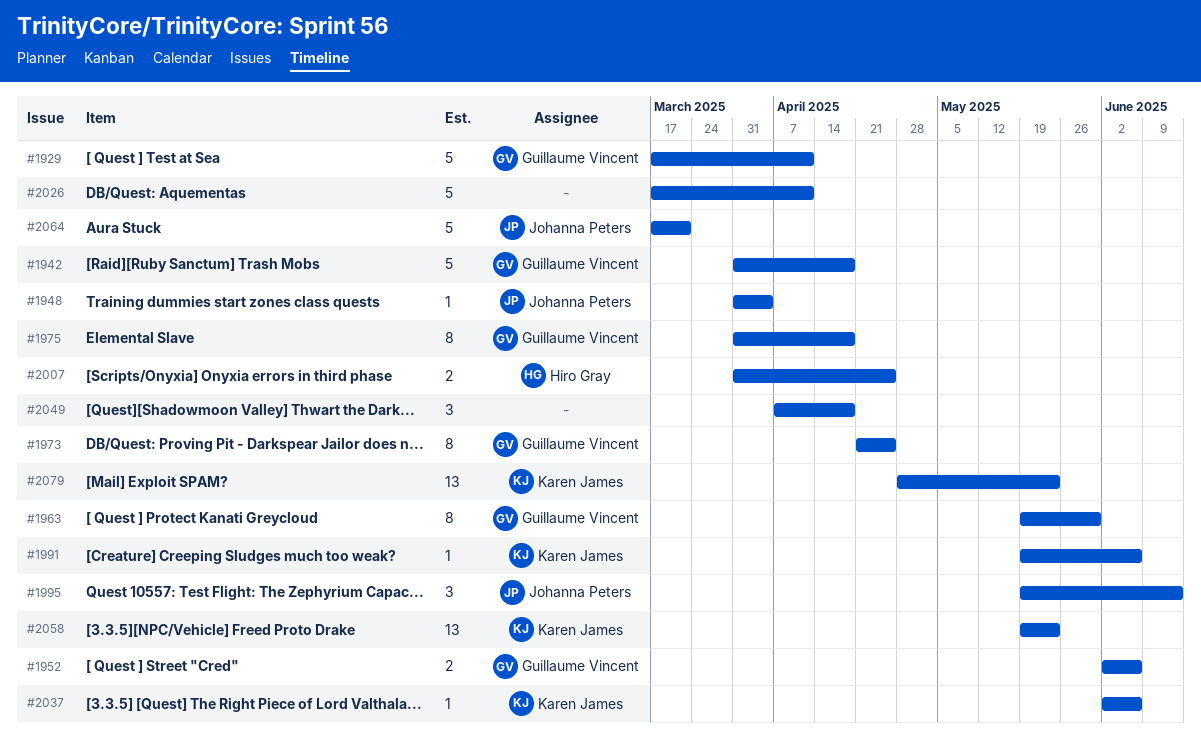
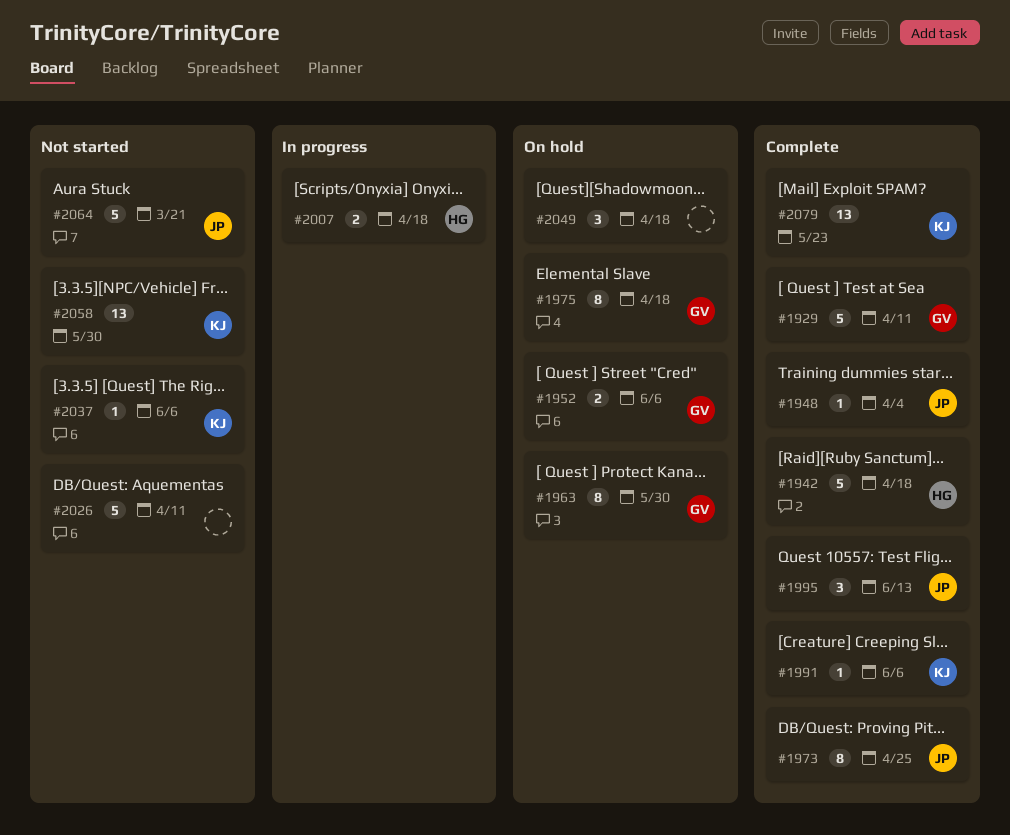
#1942, owner: Guillaume Vincent -> Hiro Gray
#1973, owner: Guillaume Vincent -> Johanna Peters
#2007, due: Apr 25 -> Apr 18
#2058, due: May 23 -> May 30

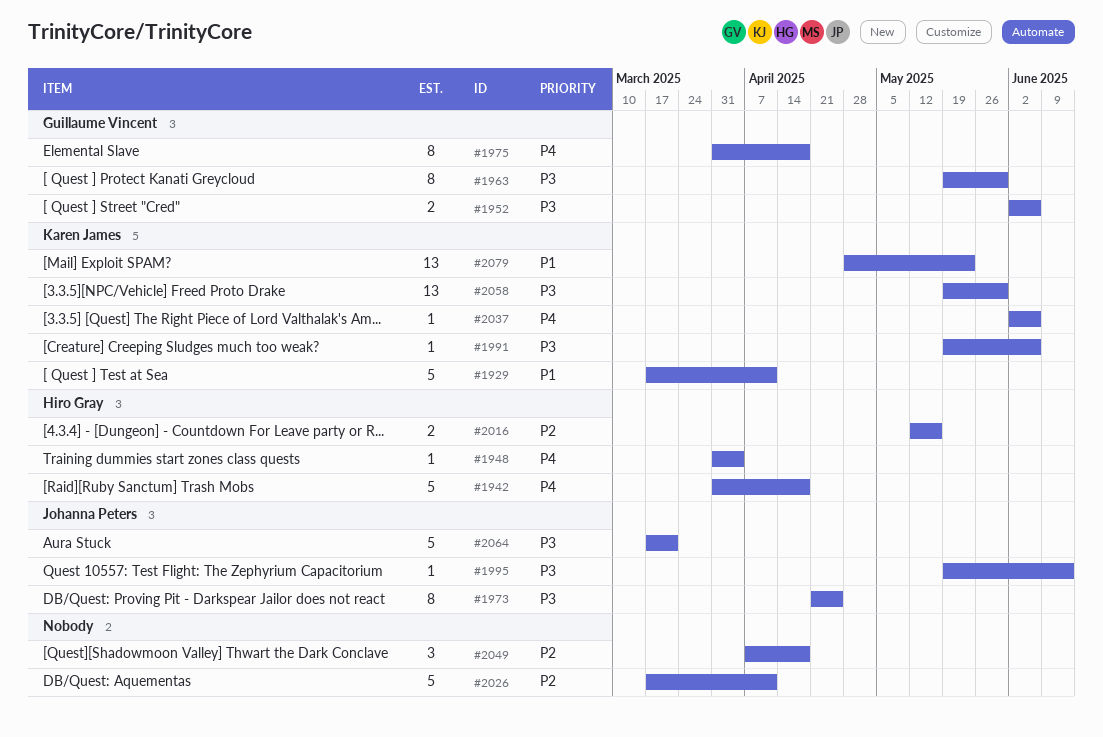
#1929, owner: Guillaume Vincent -> Karen James
#1948, owner: Johanna Peters -> Hiro Gray
#1995, estimate: 3 -> 1
#2007: present -> none
#2016: none -> present

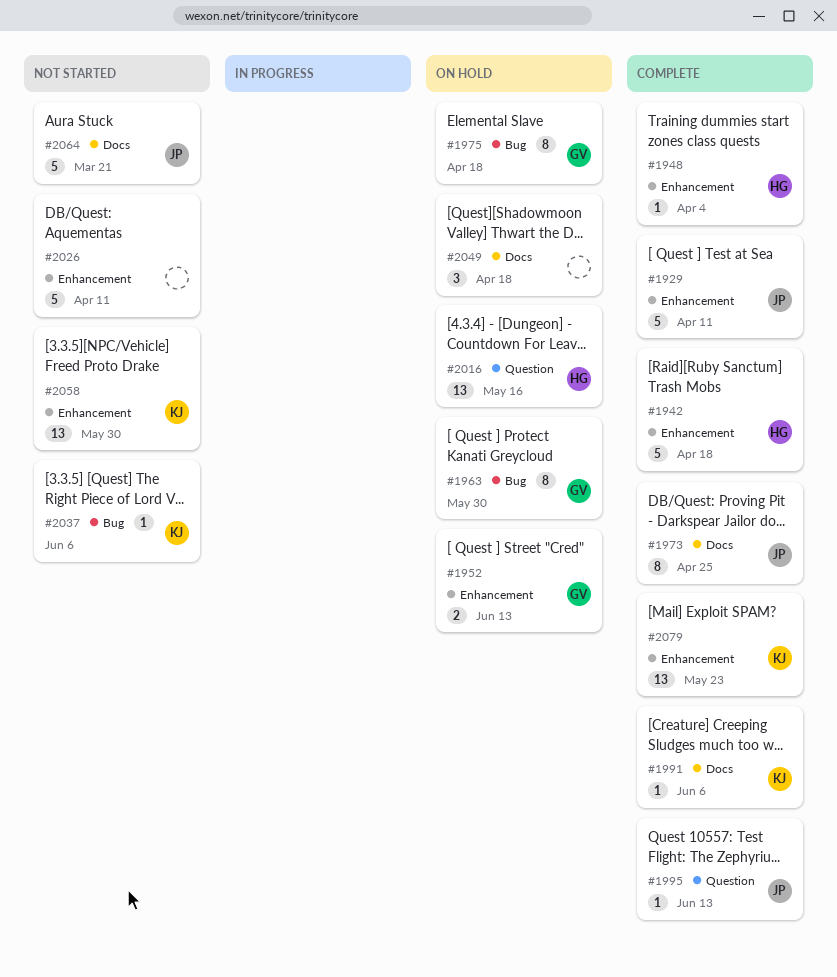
#1929, owner: Karen James -> Johanna Peters
#1952, due: Jun 6 -> Jun 13
#2016, estimate: 2 -> 13

